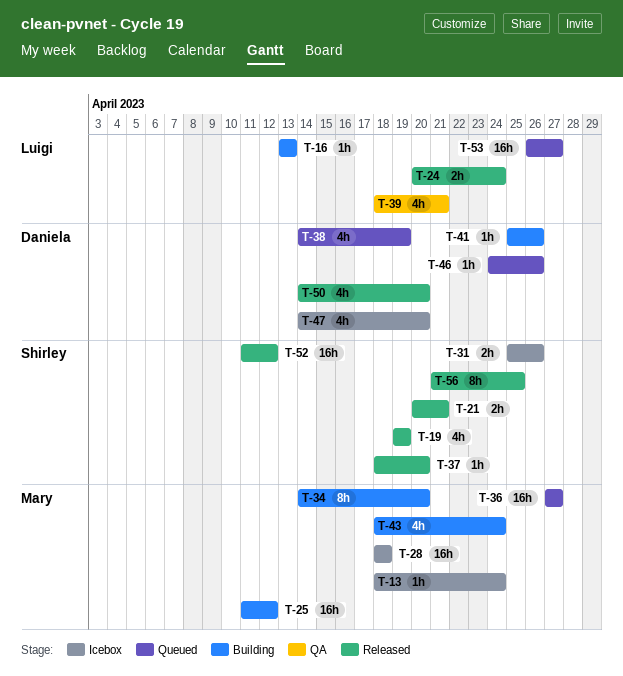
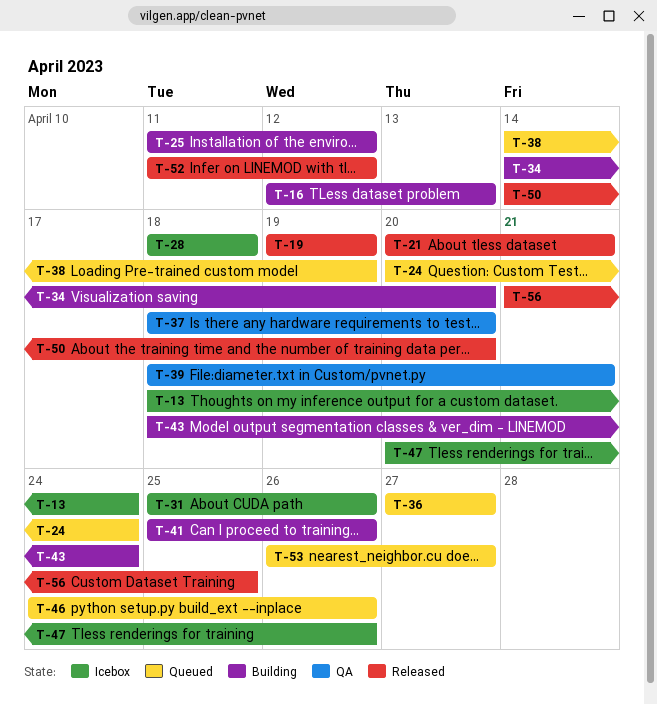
T-16, start: Apr 13 -> Apr 12
T-24, status: Released -> Queued
T-37, status: Released -> QA
T-47, start: Apr 14 -> Apr 20
T-47, due: Apr 20 -> Apr 26

